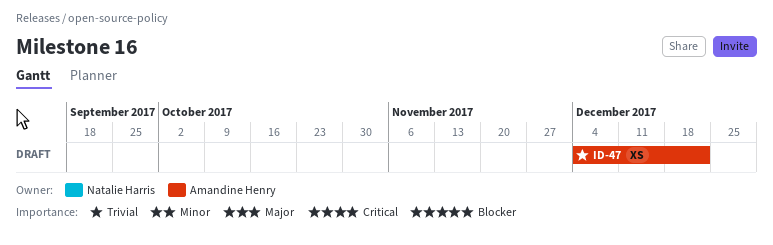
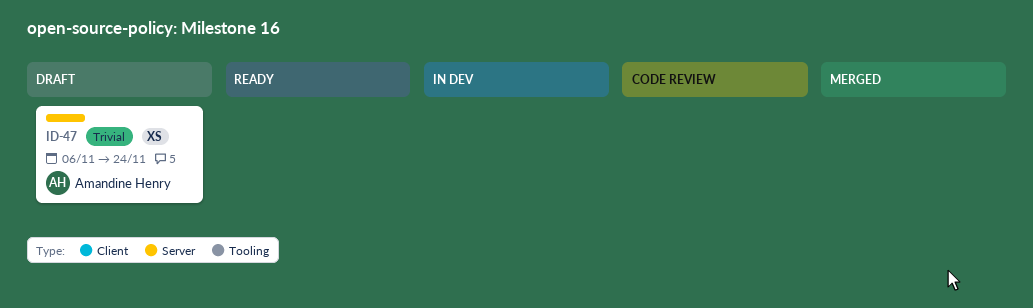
ID-47, start: Dec 4 -> Nov 6
ID-47, due: Dec 22 -> Nov 24

